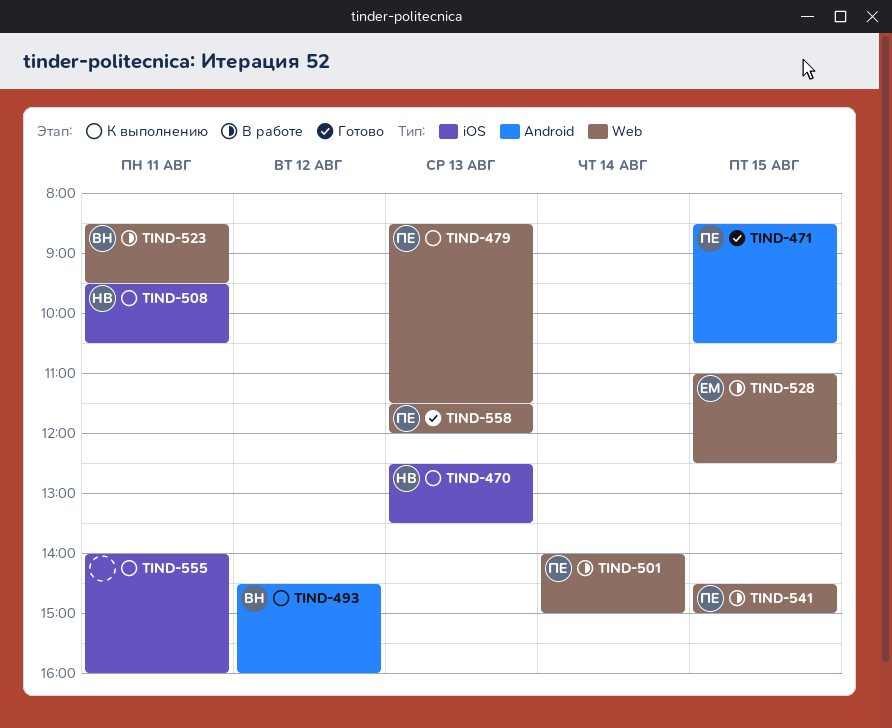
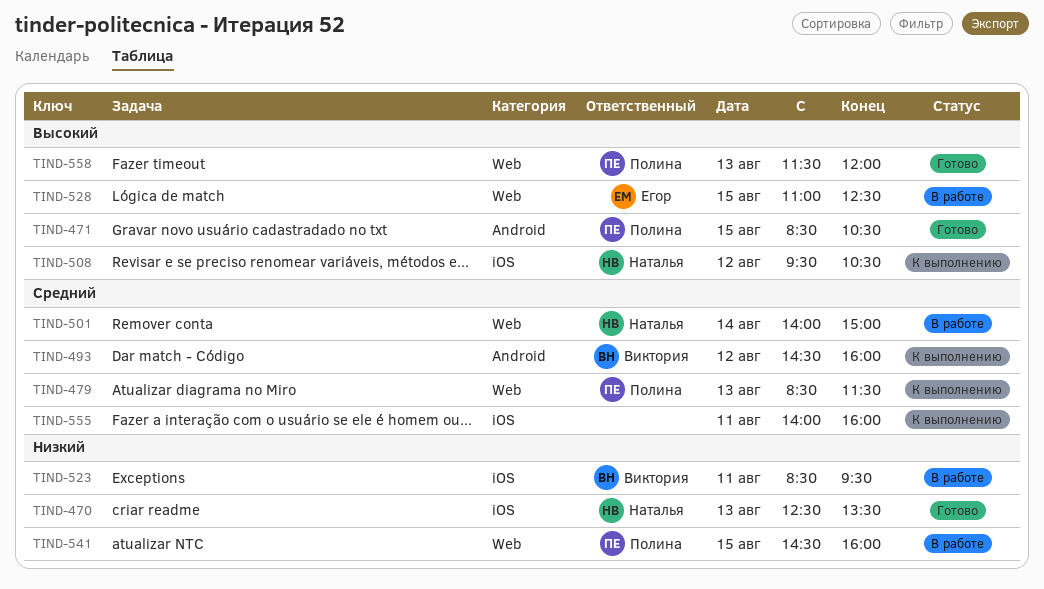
TIND-470, status: К выполнению -> Готово
TIND-501, owner: Полина -> Наталья
TIND-508, day: Aug 11 -> Aug 12
TIND-523, label: Web -> iOS
TIND-541, ends: 15:00 -> 16:00

